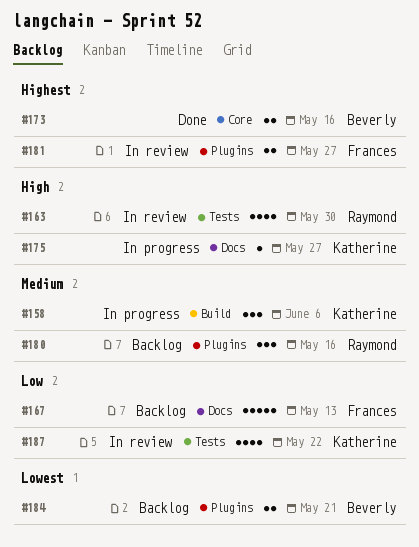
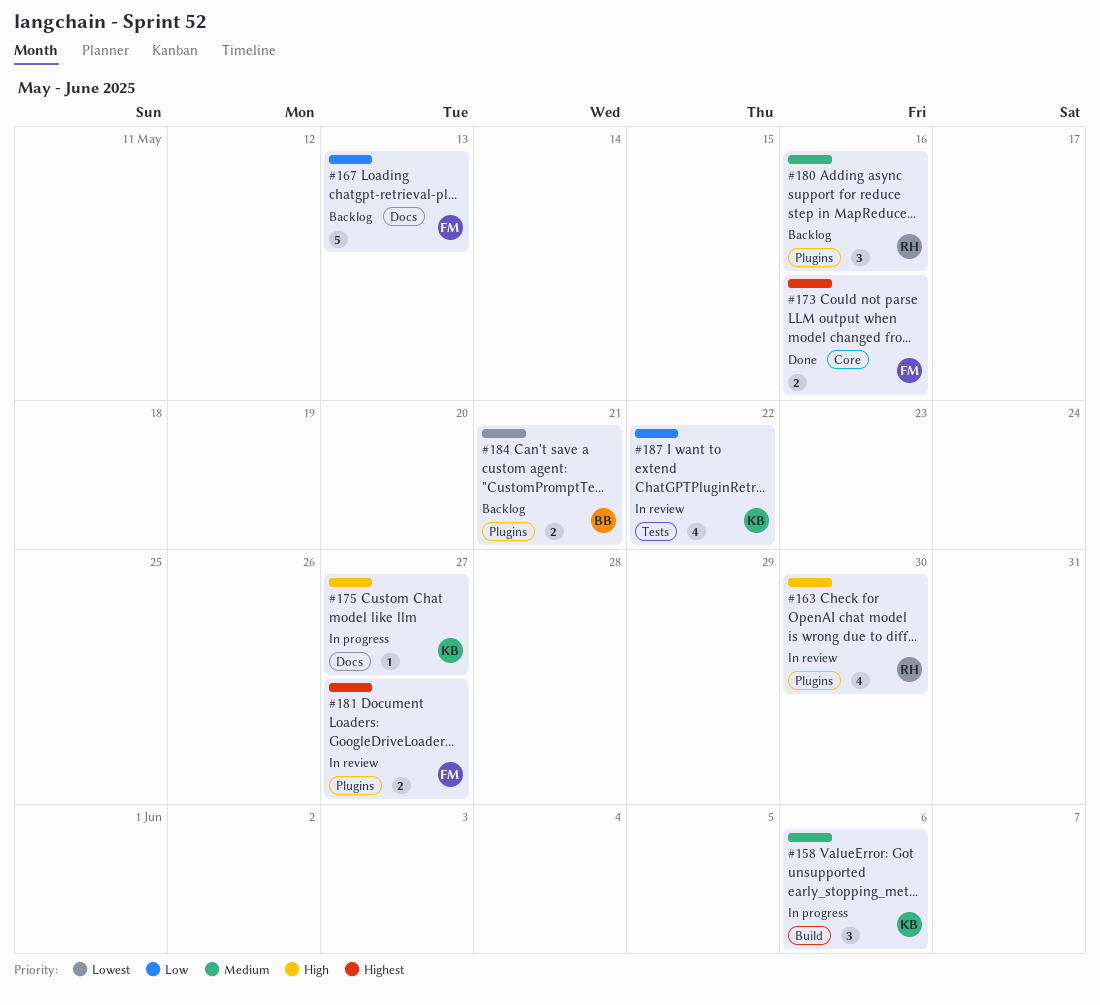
#163, label: Tests -> Plugins
#173, owner: Beverly -> Frances

